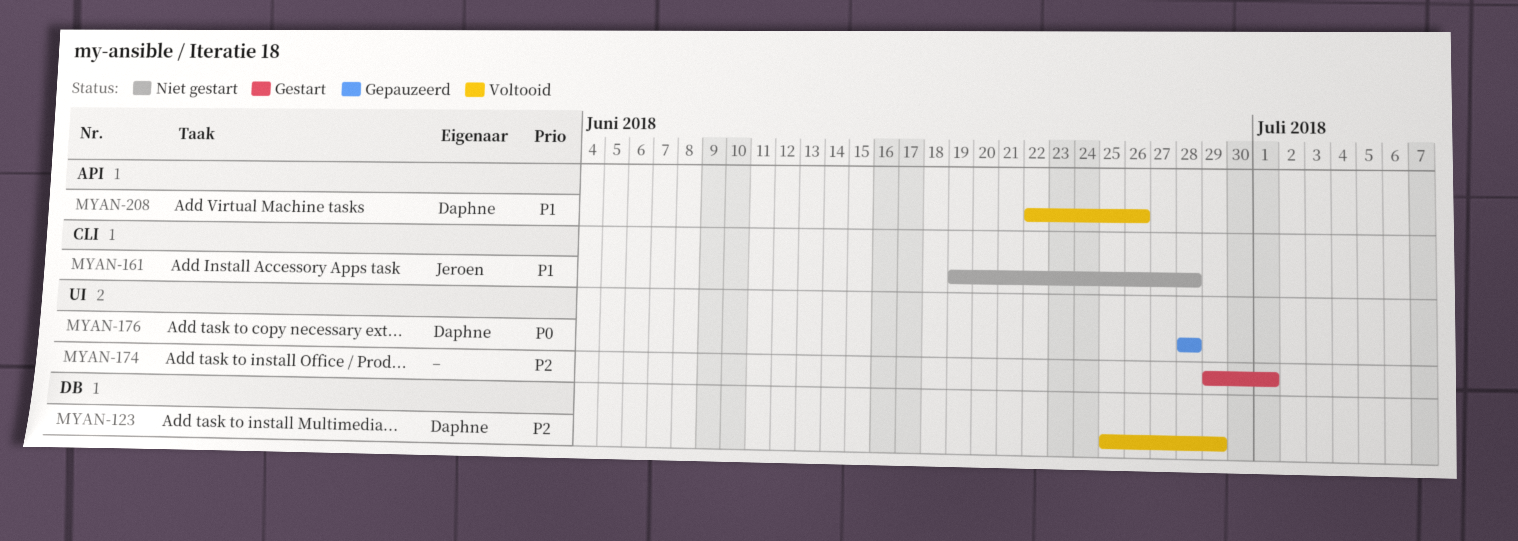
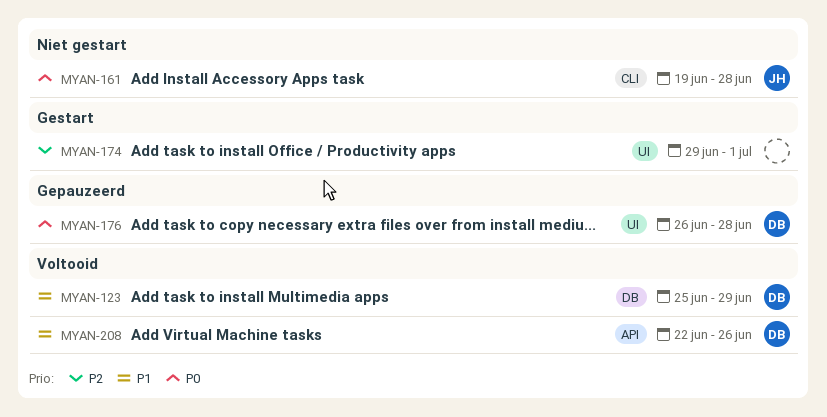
MYAN-123, priority: P2 -> P1
MYAN-161, priority: P1 -> P0
MYAN-176, start: Jun 28 -> Jun 26

